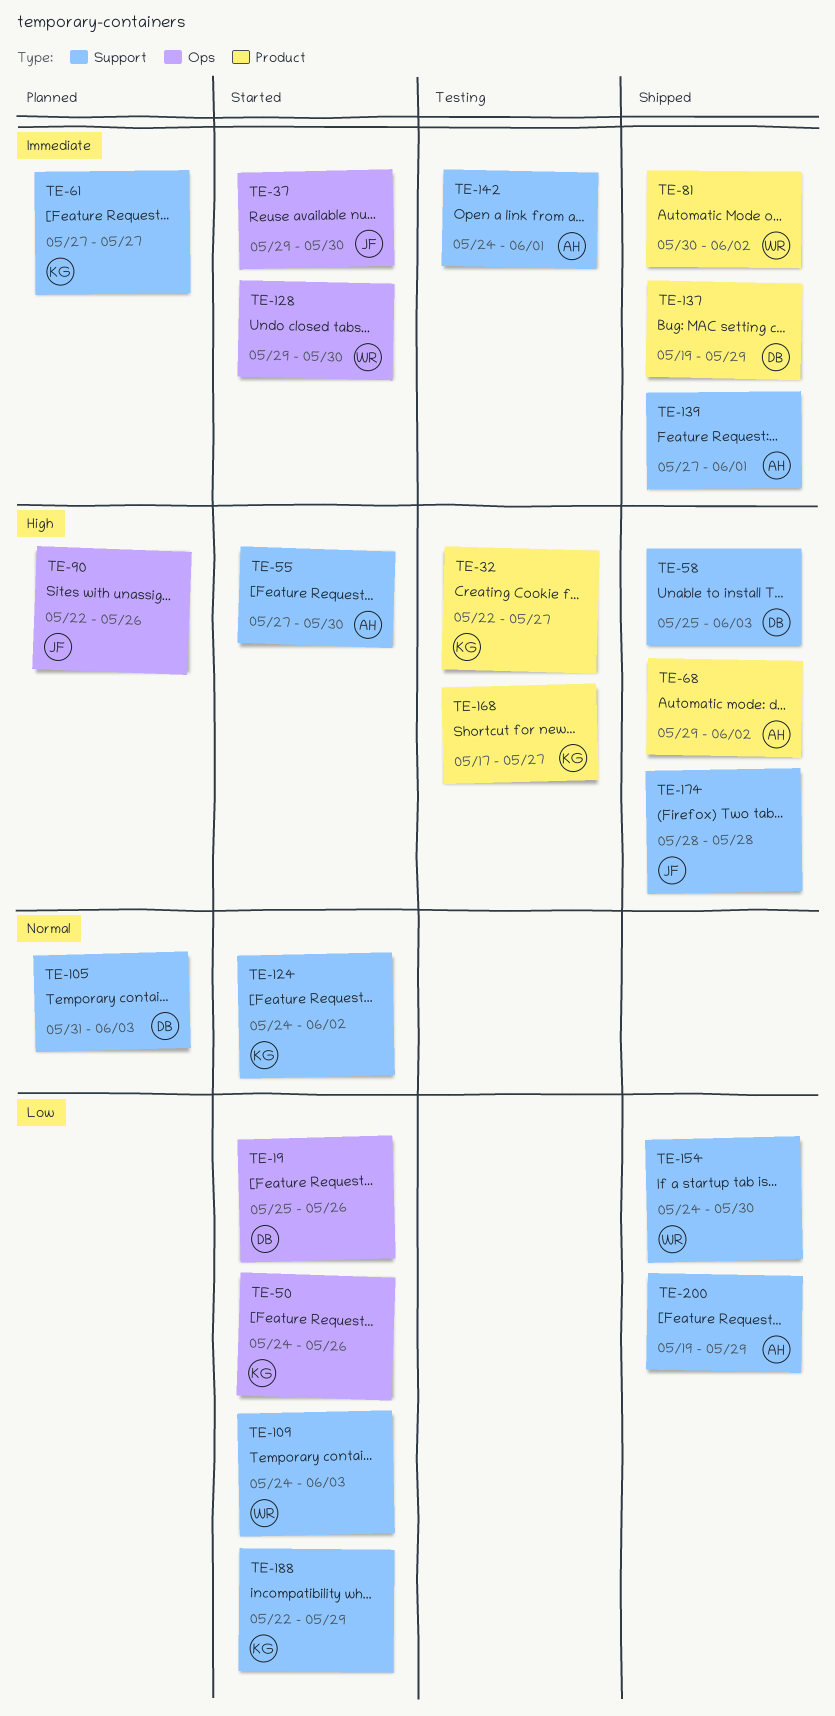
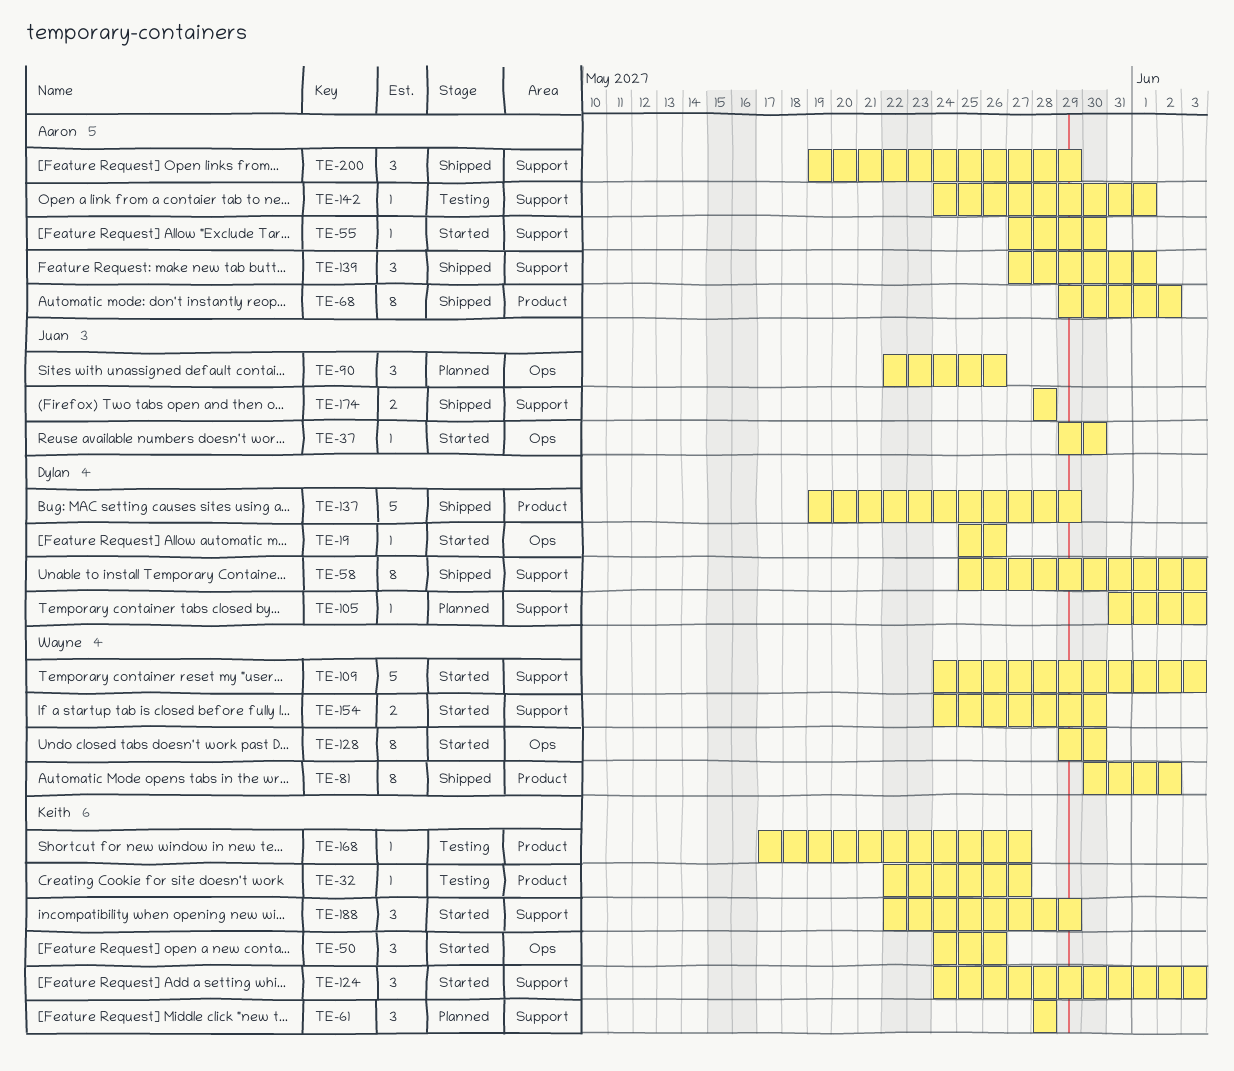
TE-61, start: May 27 -> May 28
TE-61, due: May 27 -> May 28
TE-124, due: Jun 2 -> Jun 3
TE-154, status: Shipped -> Started

